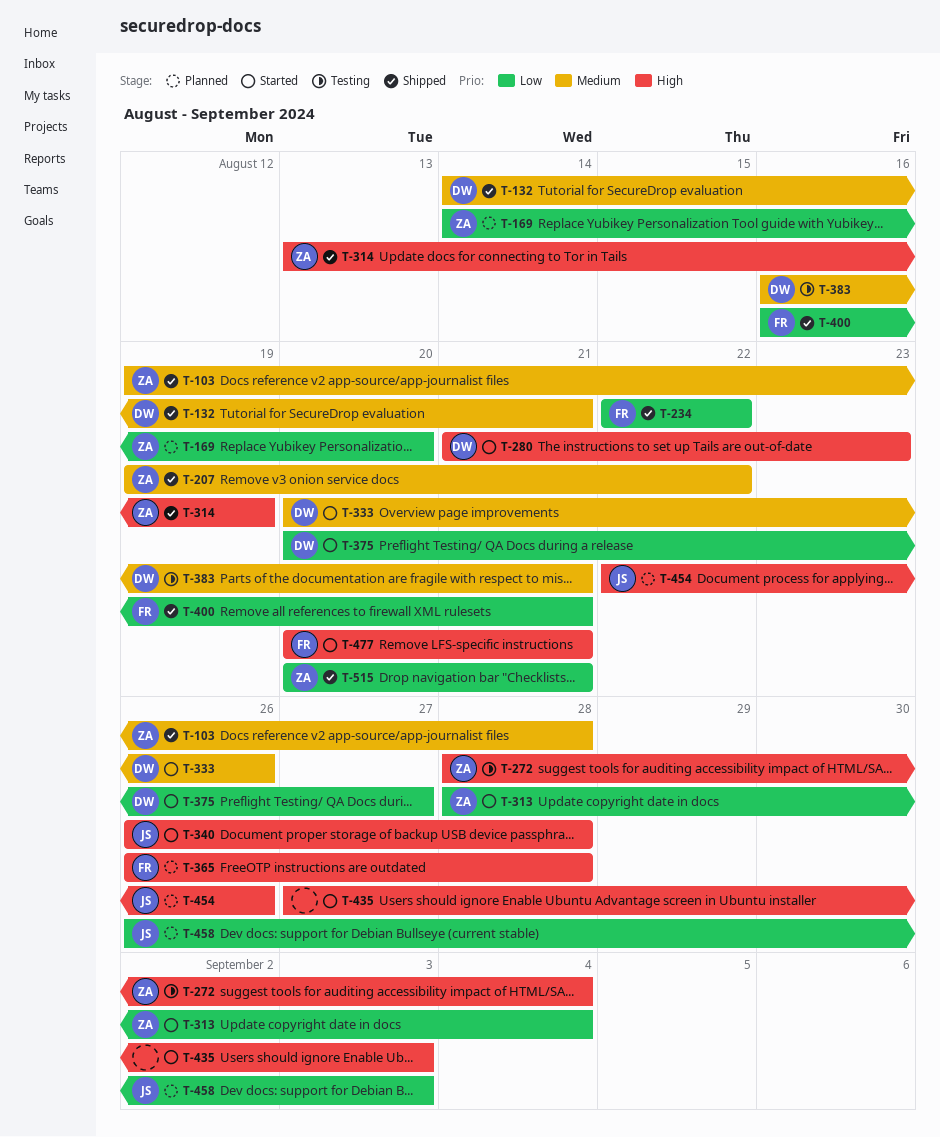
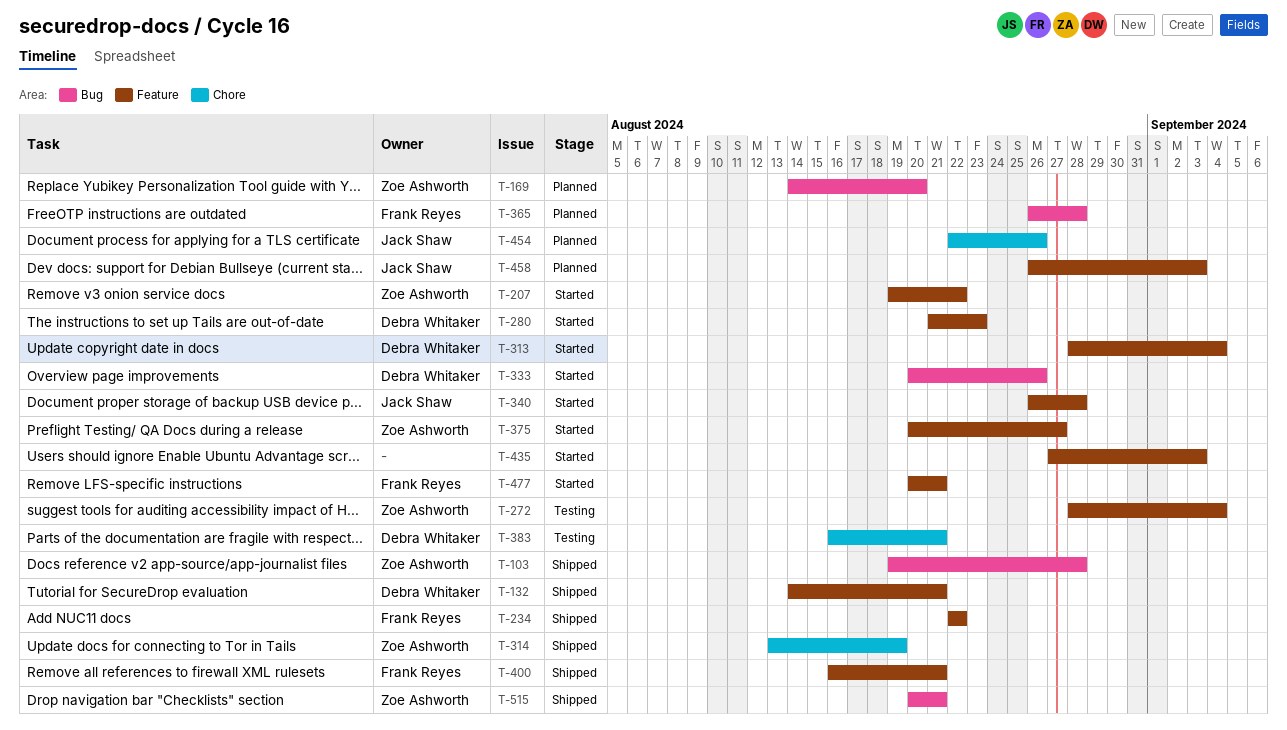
T-207, status: Shipped -> Started
T-313, owner: Zoe Ashworth -> Debra Whitaker
T-375, owner: Debra Whitaker -> Zoe Ashworth

